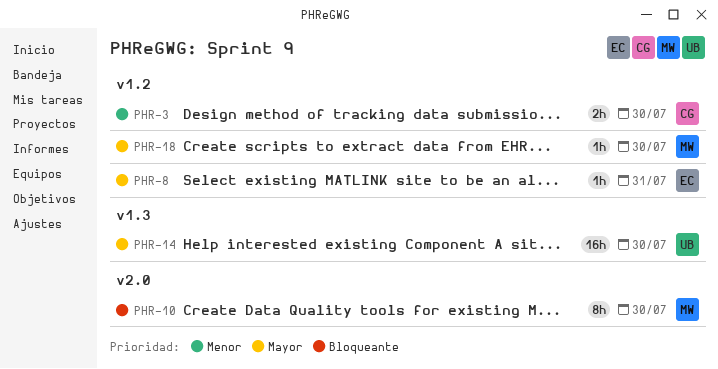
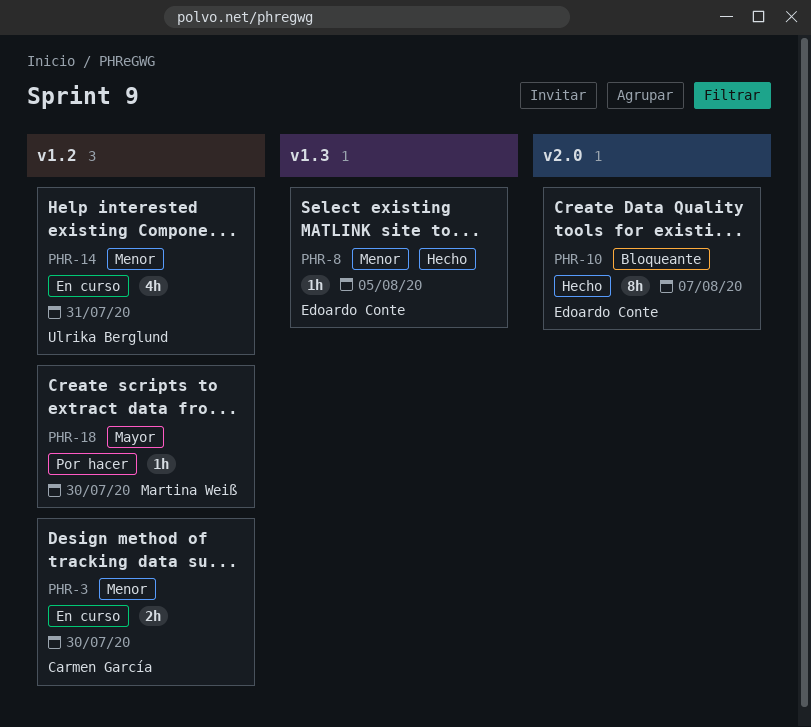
PHR-8, priority: Mayor -> Menor
PHR-8, label: v1.2 -> v1.3
PHR-8, due: Jul 31 -> Aug 5
PHR-10, owner: Martina Weiß -> Edoardo Conte
PHR-10, due: Jul 30 -> Aug 7
PHR-14, priority: Mayor -> Menor
PHR-14, label: v1.3 -> v1.2
PHR-14, estimate: 16h -> 4h
PHR-14, due: Jul 30 -> Jul 31

